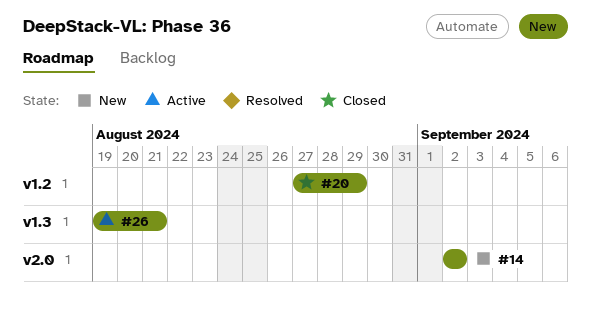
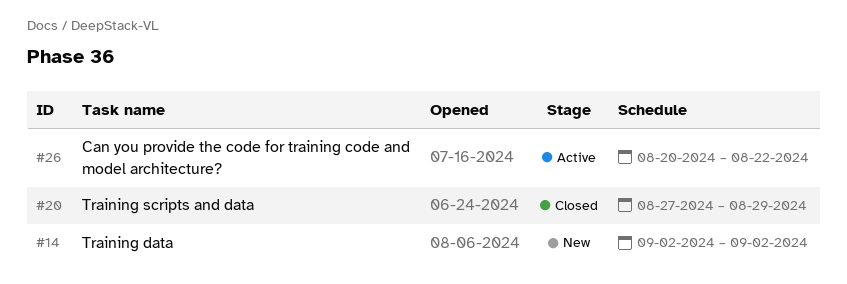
#26, start: Aug 19 -> Aug 20
#26, due: Aug 21 -> Aug 22

